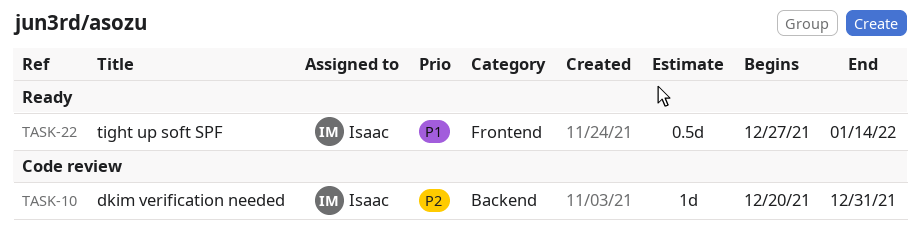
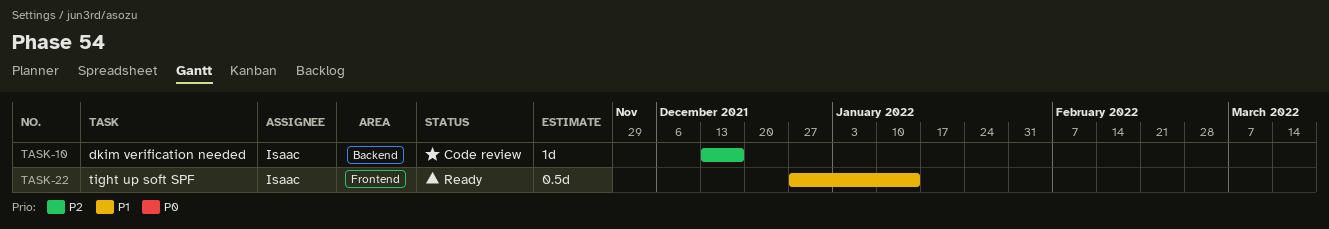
TASK-10, start: Dec 20 -> Dec 13
TASK-10, due: Dec 31 -> Dec 17

